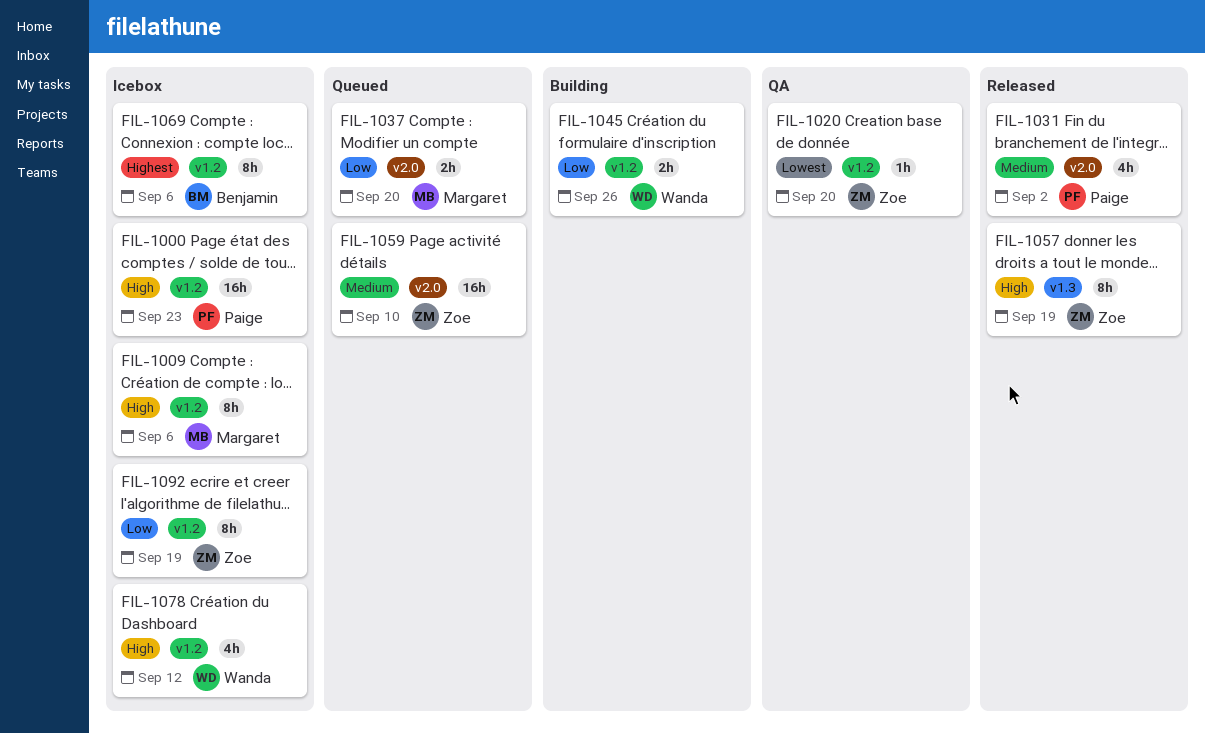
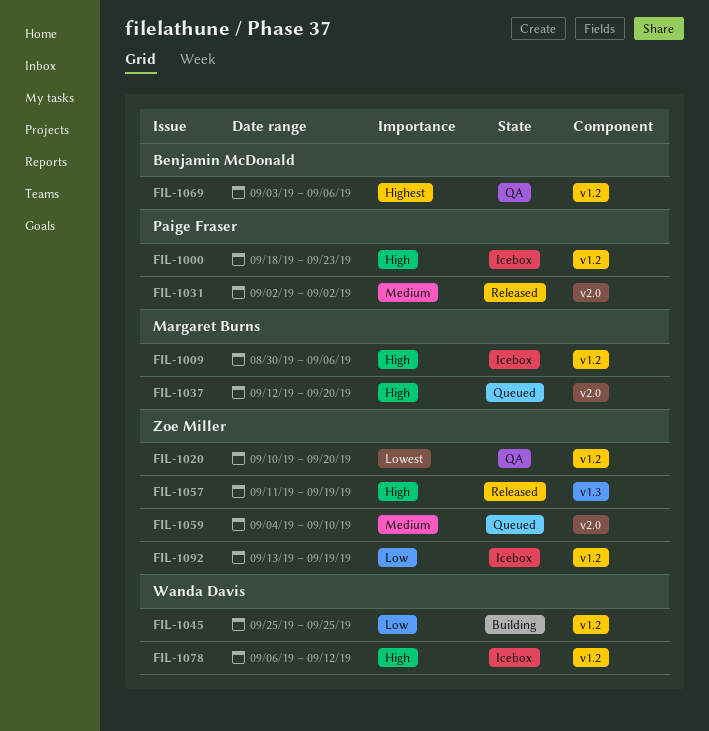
FIL-1037, priority: Low -> High
FIL-1045, due: Sep 26 -> Sep 25
FIL-1069, status: Icebox -> QA

